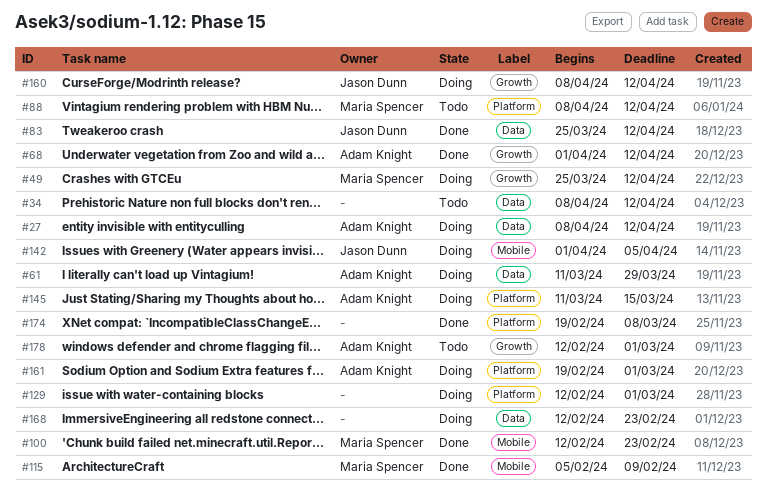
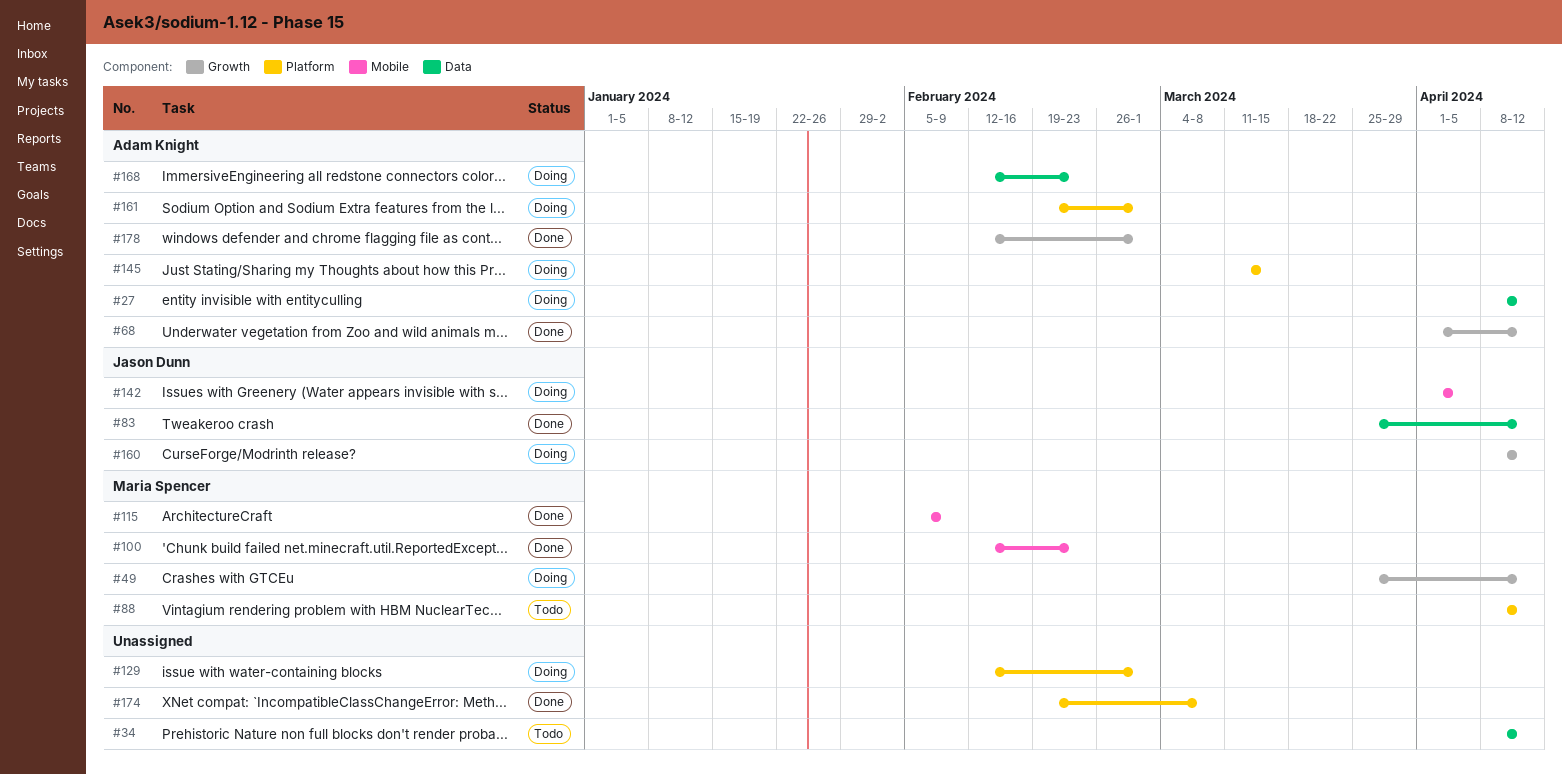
#61: present -> none
#168, owner: none -> Adam Knight
#178, status: Todo -> Done

